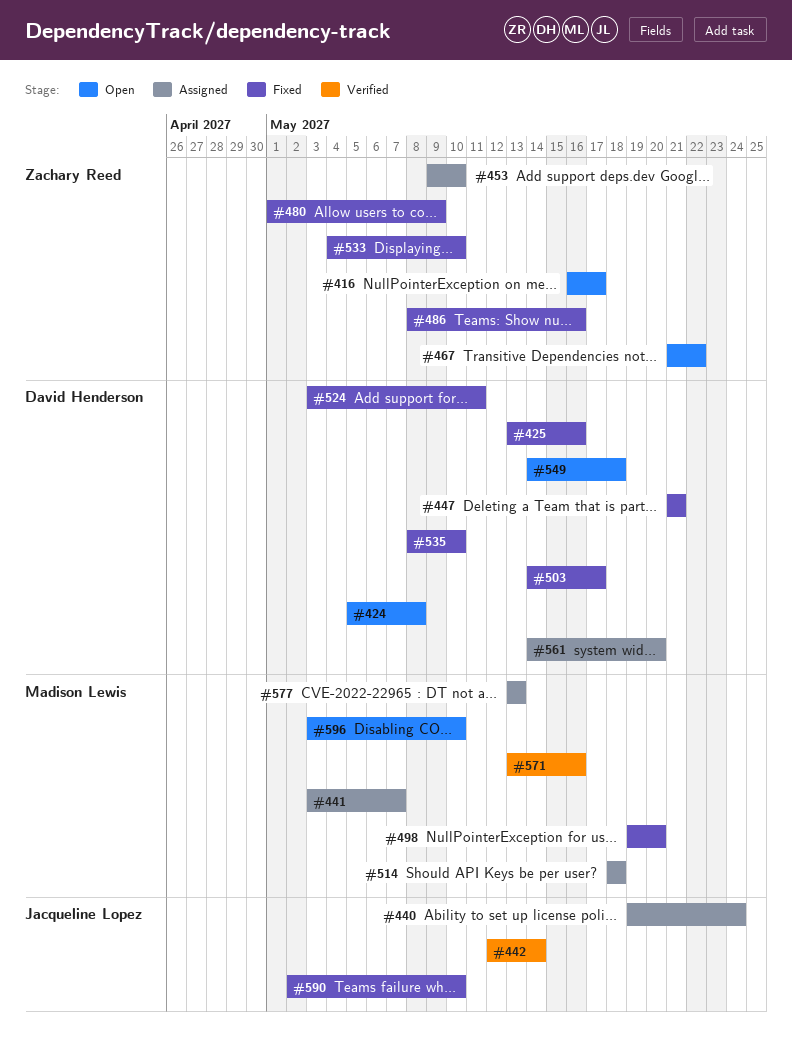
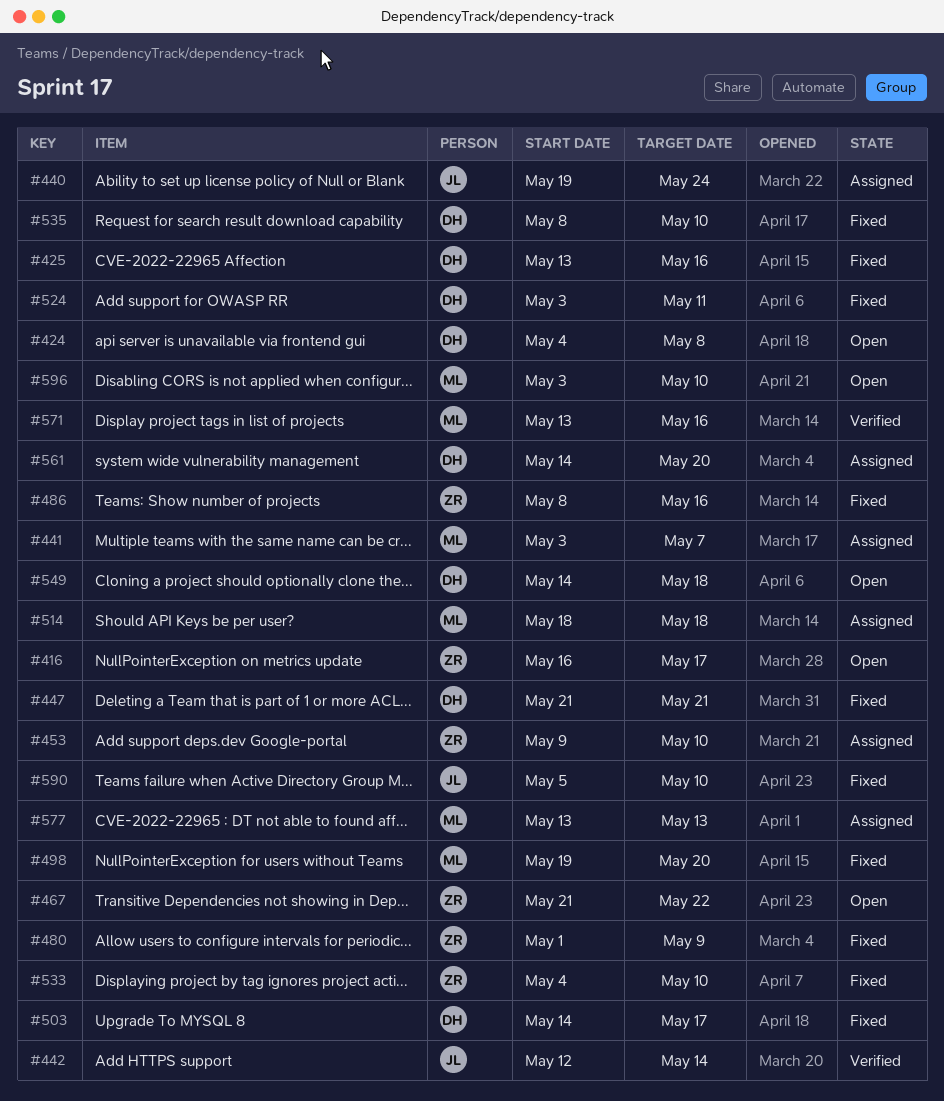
#424, start: May 5 -> May 4
#590, start: May 2 -> May 5

